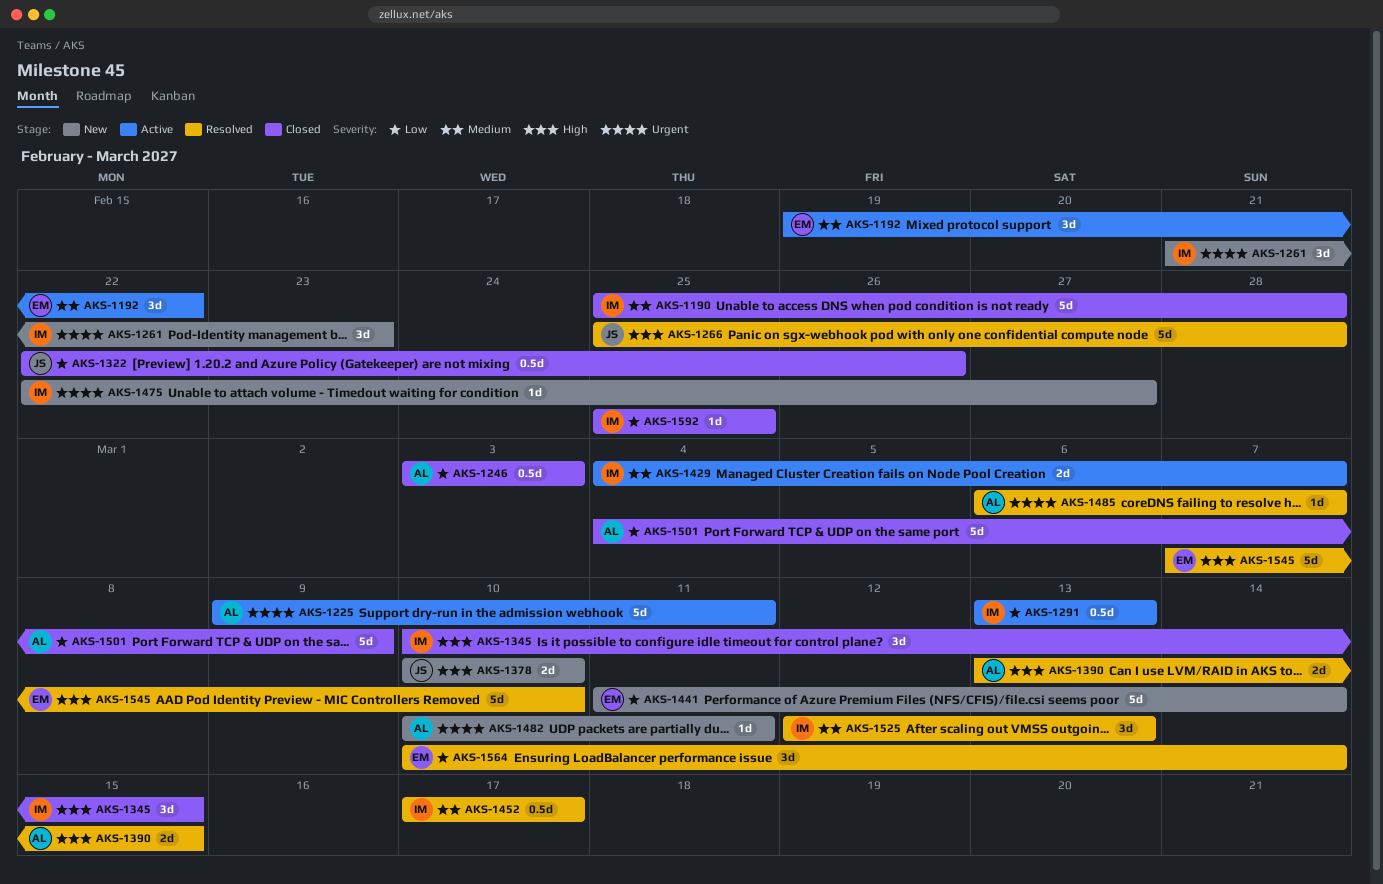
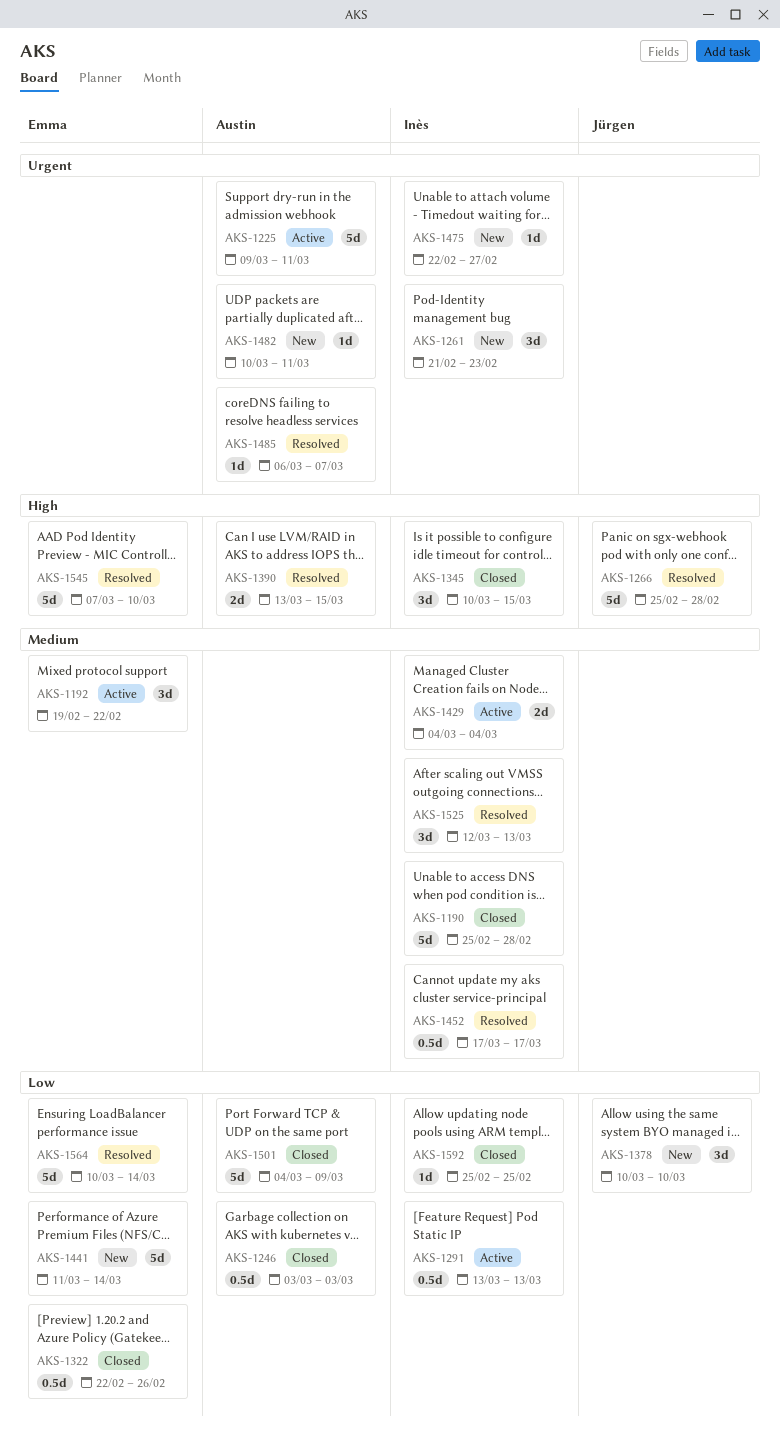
AKS-1322, owner: Jürgen -> Emma
AKS-1378, priority: High -> Low
AKS-1378, estimate: 2d -> 3d
AKS-1429, due: Mar 7 -> Mar 4
AKS-1564, estimate: 3d -> 5d

